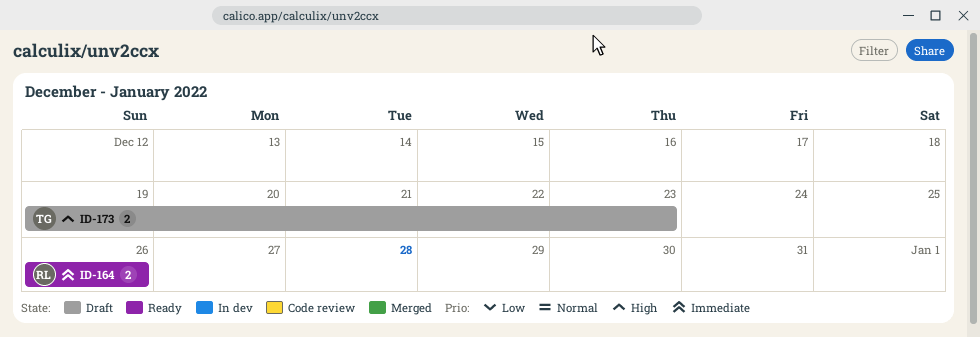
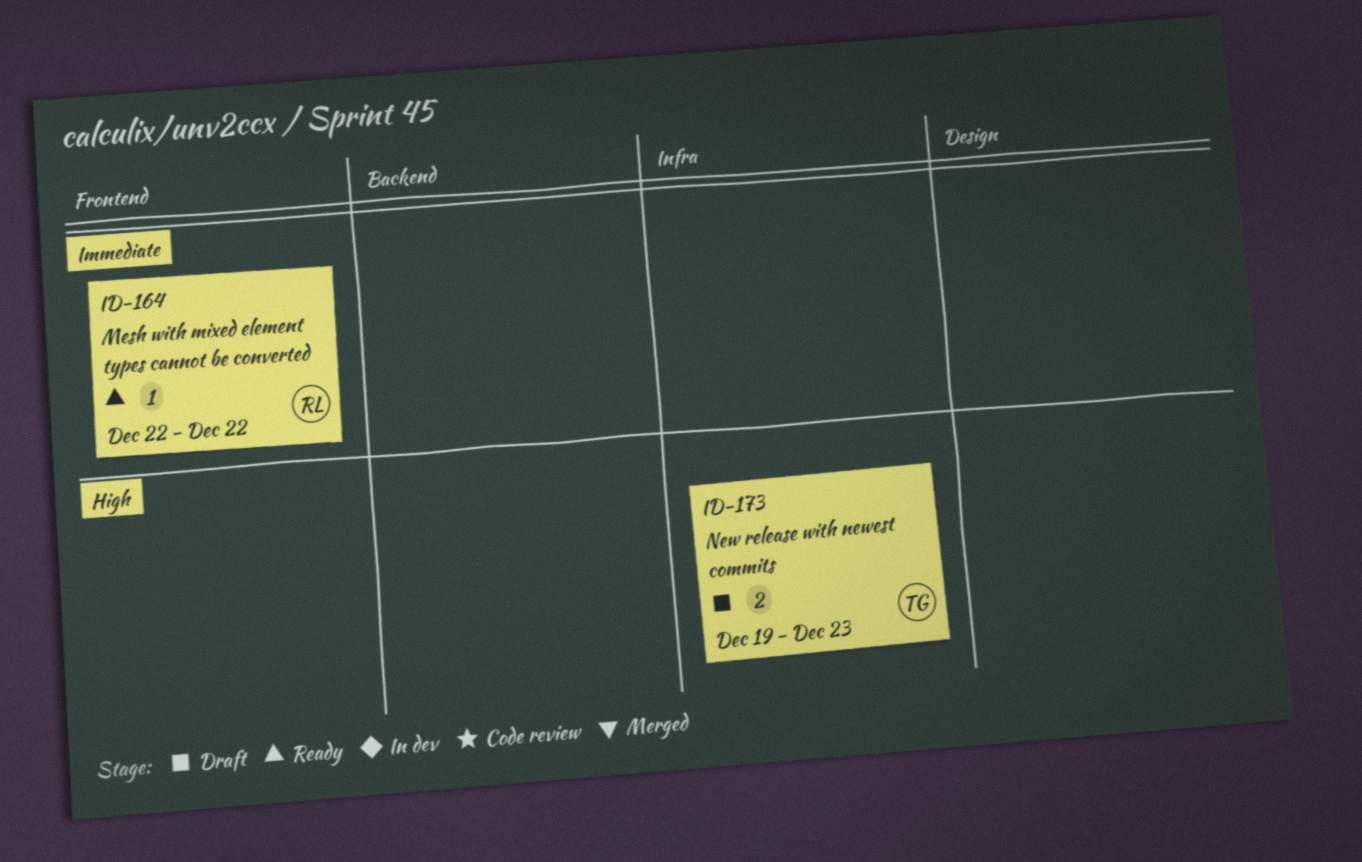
ID-164, estimate: 2 -> 1
ID-164, start: Dec 26 -> Dec 22
ID-164, due: Dec 26 -> Dec 22

